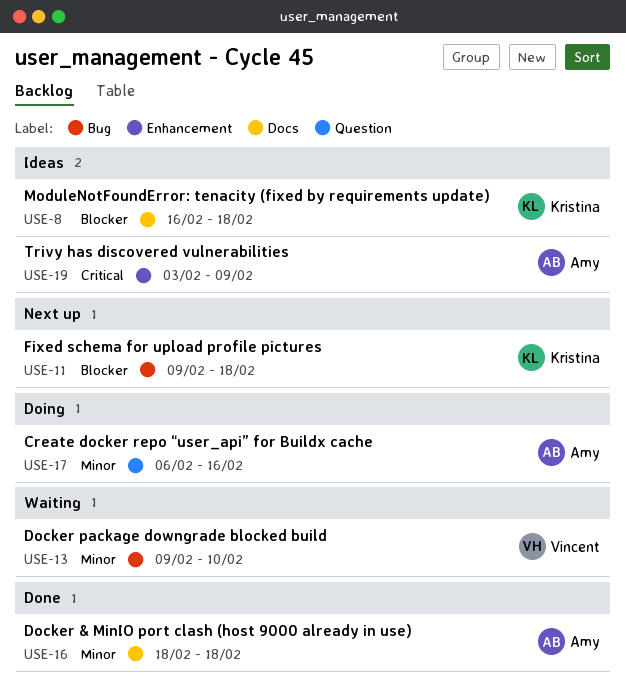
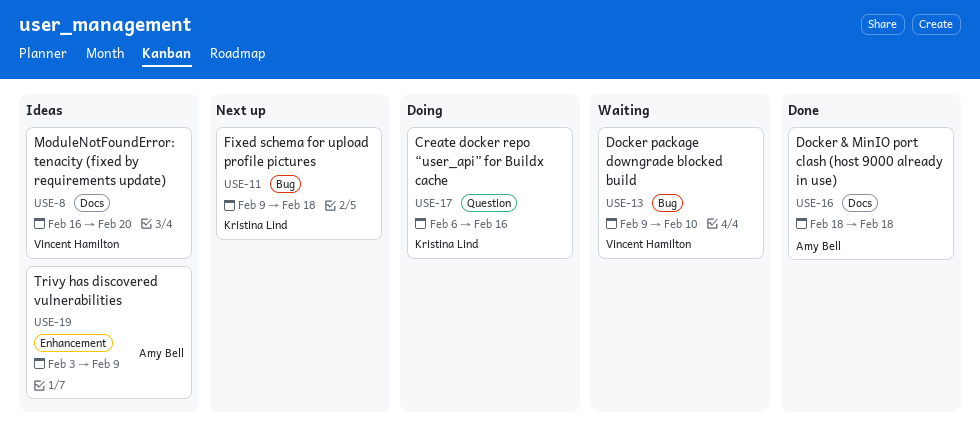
USE-8, owner: Kristina Lind -> Vincent Hamilton
USE-8, due: Feb 18 -> Feb 20
USE-17, owner: Amy Bell -> Kristina Lind

